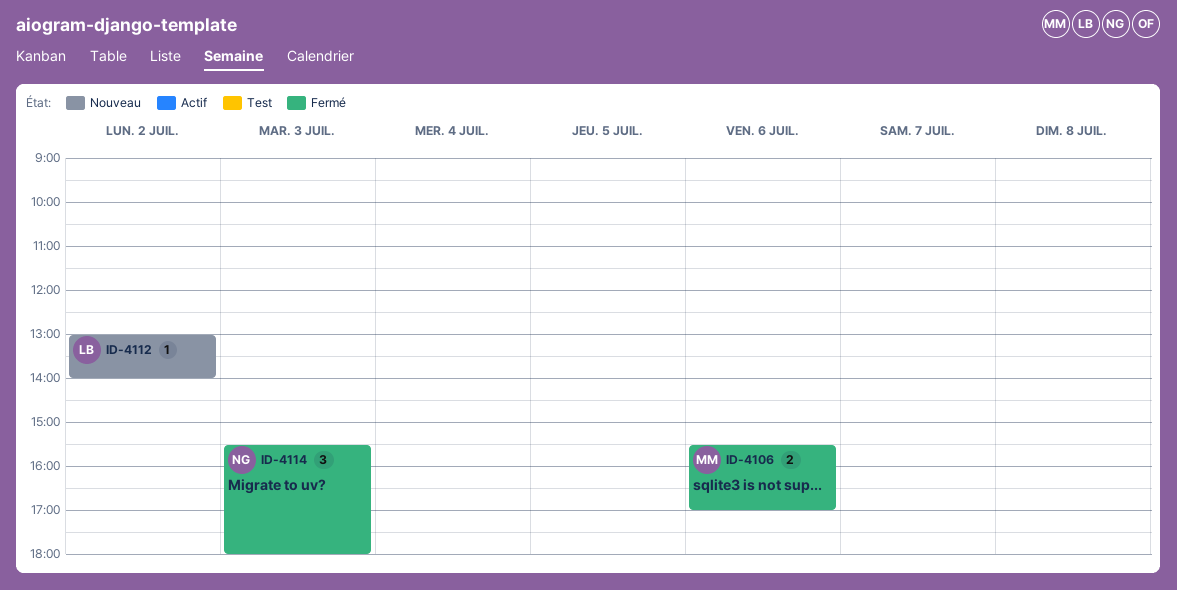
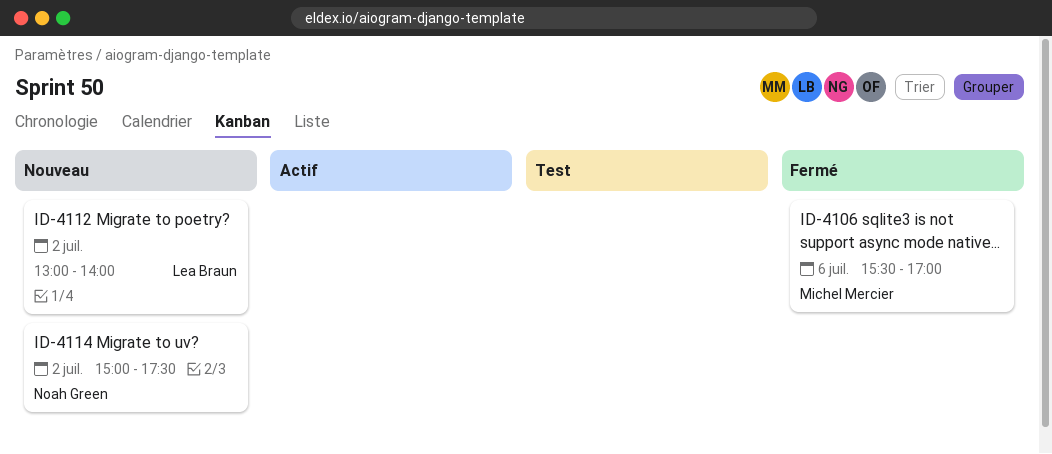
ID-4114, status: Fermé -> Nouveau
ID-4114, day: Jul 3 -> Jul 2
ID-4114, begins: 15:30 -> 15:00
ID-4114, ends: 18:00 -> 17:30

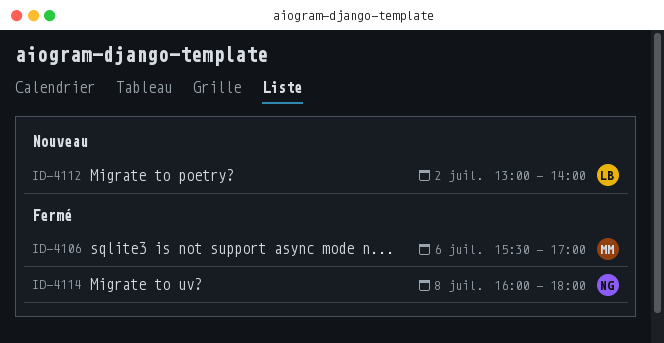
ID-4114, status: Nouveau -> Fermé
ID-4114, day: Jul 2 -> Jul 8
ID-4114, begins: 15:00 -> 16:00
ID-4114, ends: 17:30 -> 18:00

